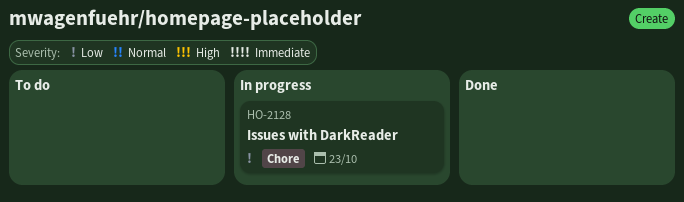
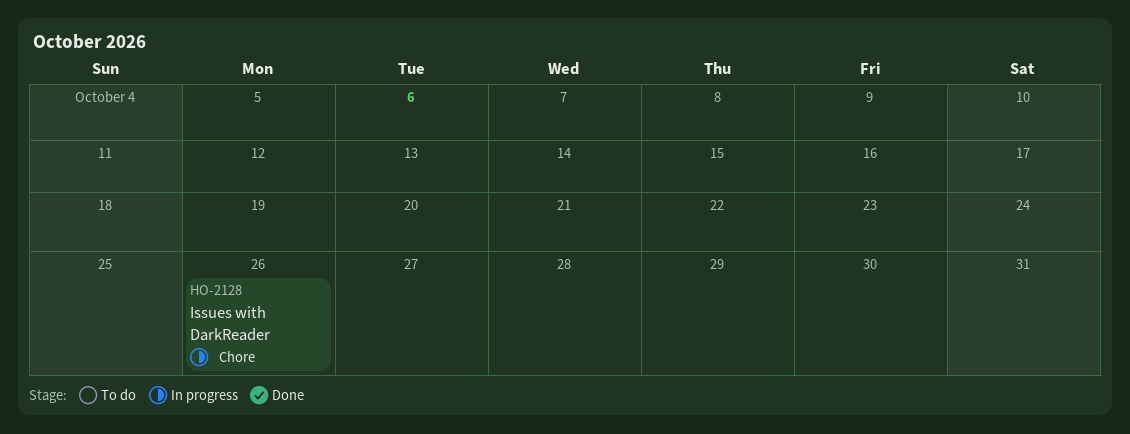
HO-2128, due: Oct 23 -> Oct 26

